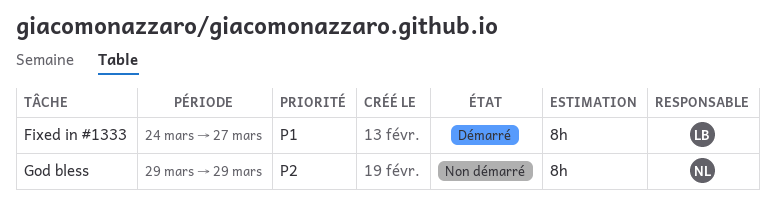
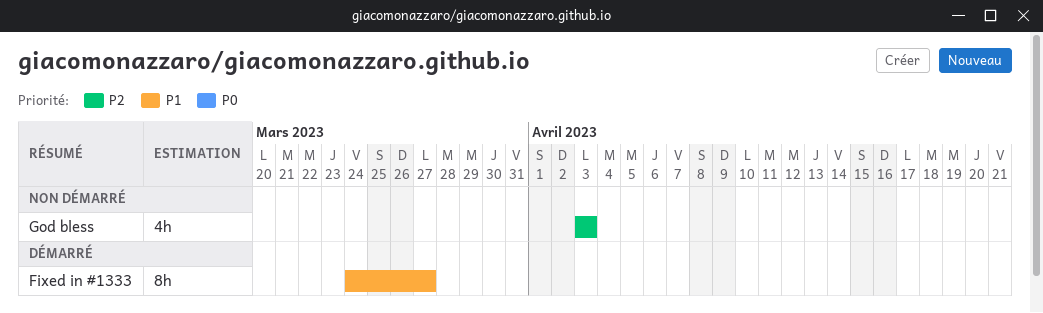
God bless, estimate: 8h -> 4h
God bless, start: Mar 29 -> Apr 3
God bless, due: Mar 29 -> Apr 3

